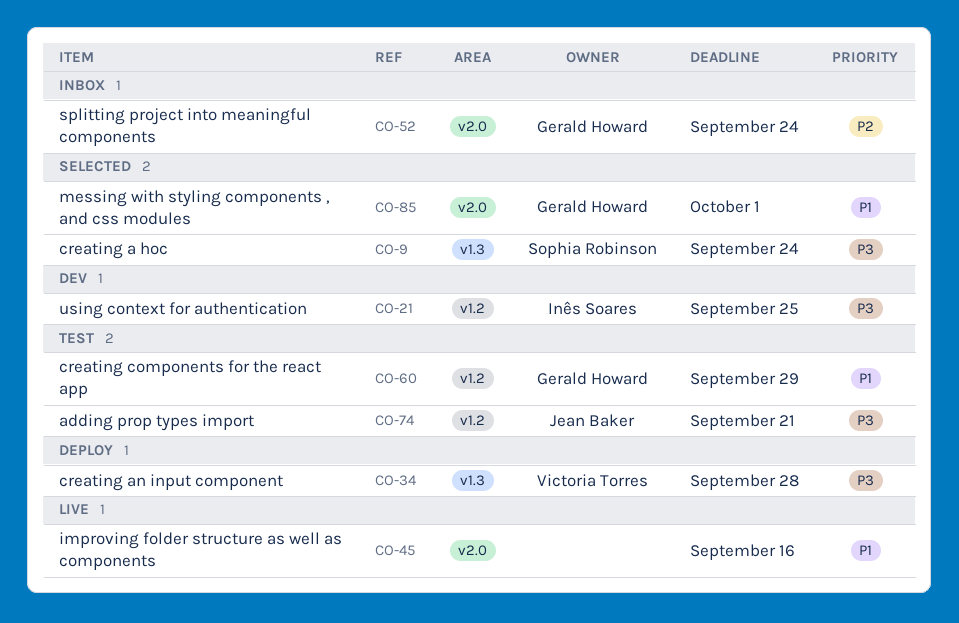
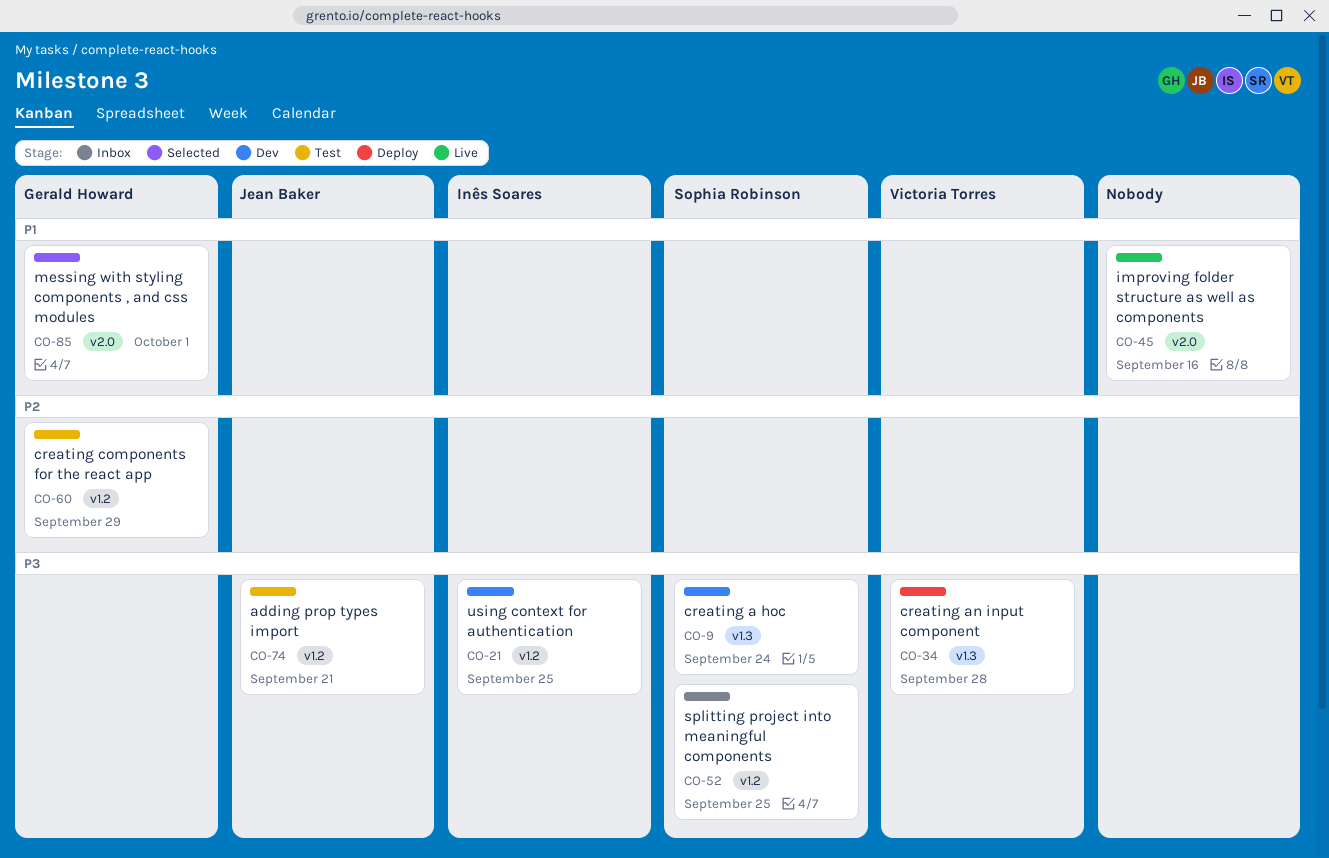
CO-9, status: Selected -> Dev
CO-52, owner: Gerald Howard -> Sophia Robinson
CO-52, priority: P2 -> P3
CO-52, label: v2.0 -> v1.2
CO-52, due: Sep 24 -> Sep 25
CO-60, priority: P1 -> P2

